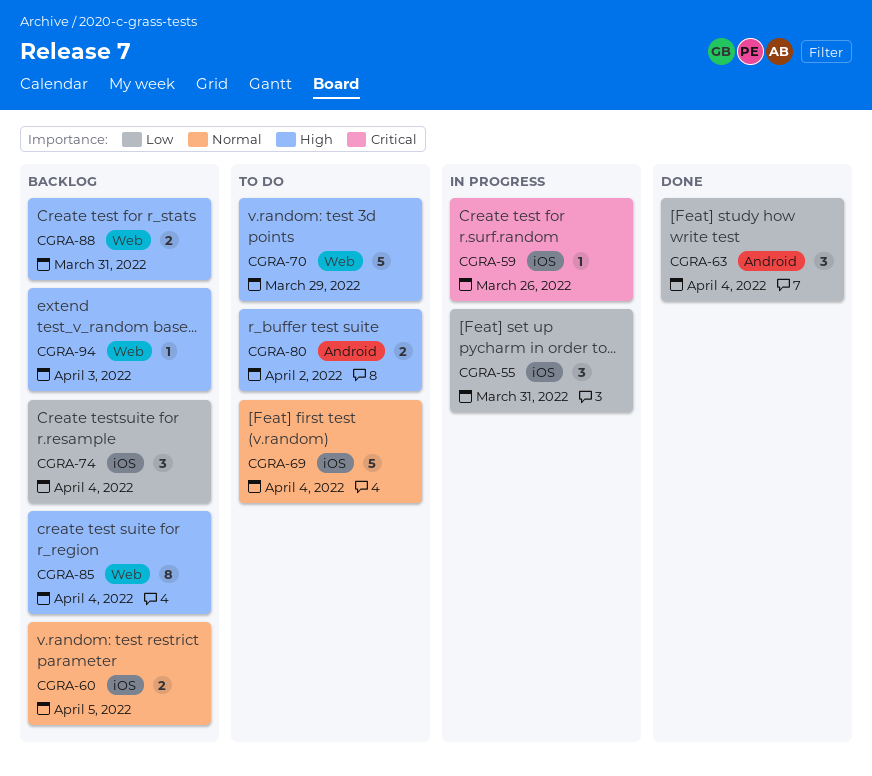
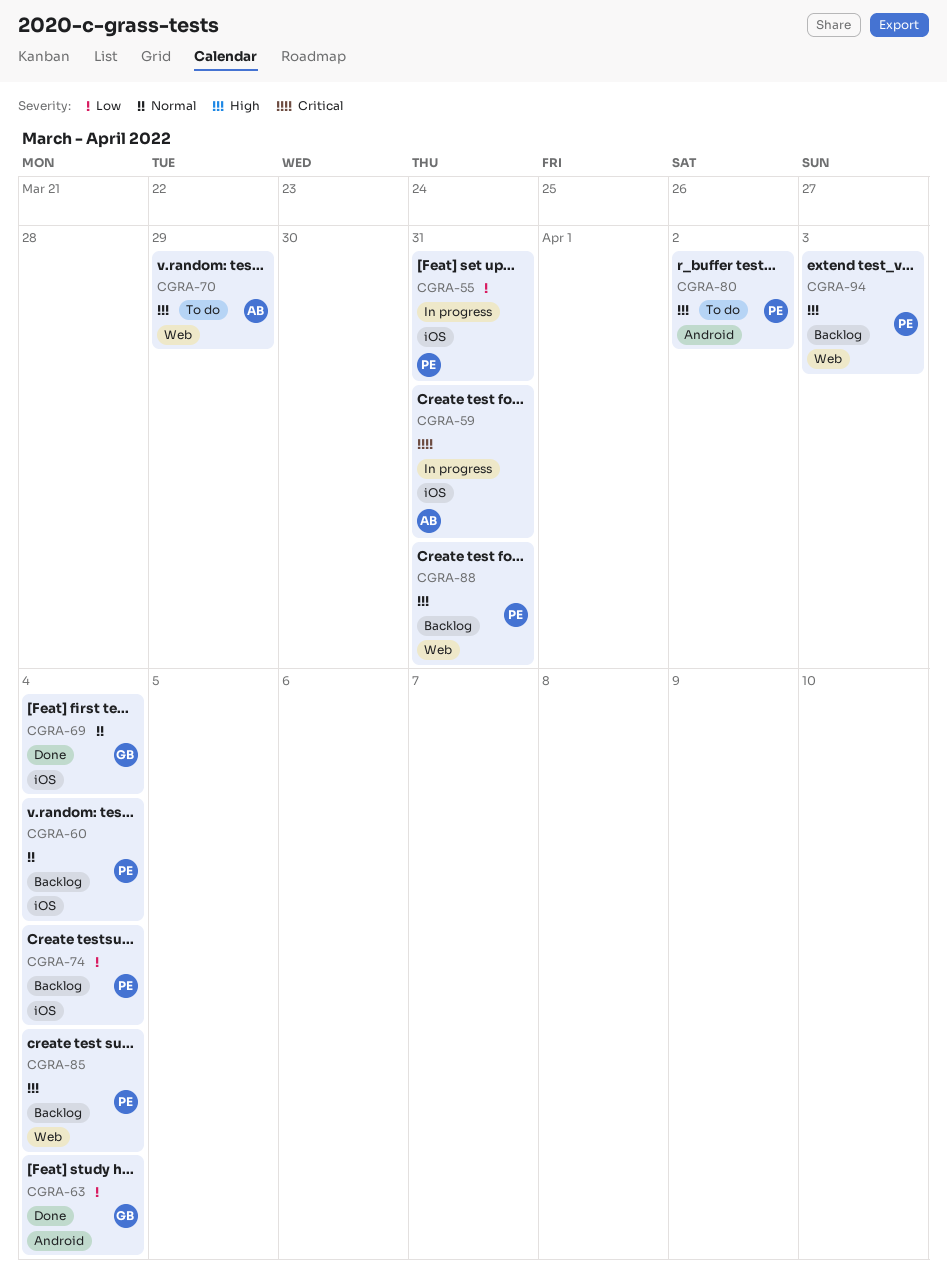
CGRA-59, due: Mar 26 -> Mar 31
CGRA-60, due: Apr 5 -> Apr 4
CGRA-69, status: To do -> Done

